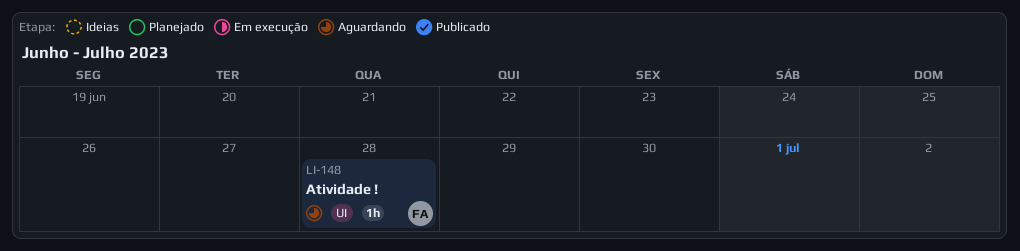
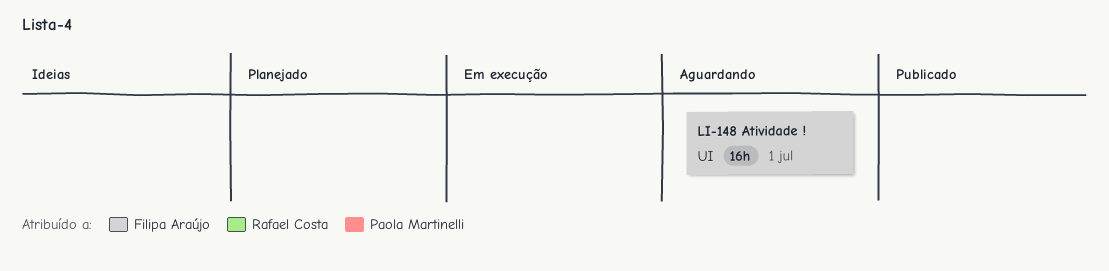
LI-148, estimate: 1h -> 16h
LI-148, due: Jun 28 -> Jul 1

